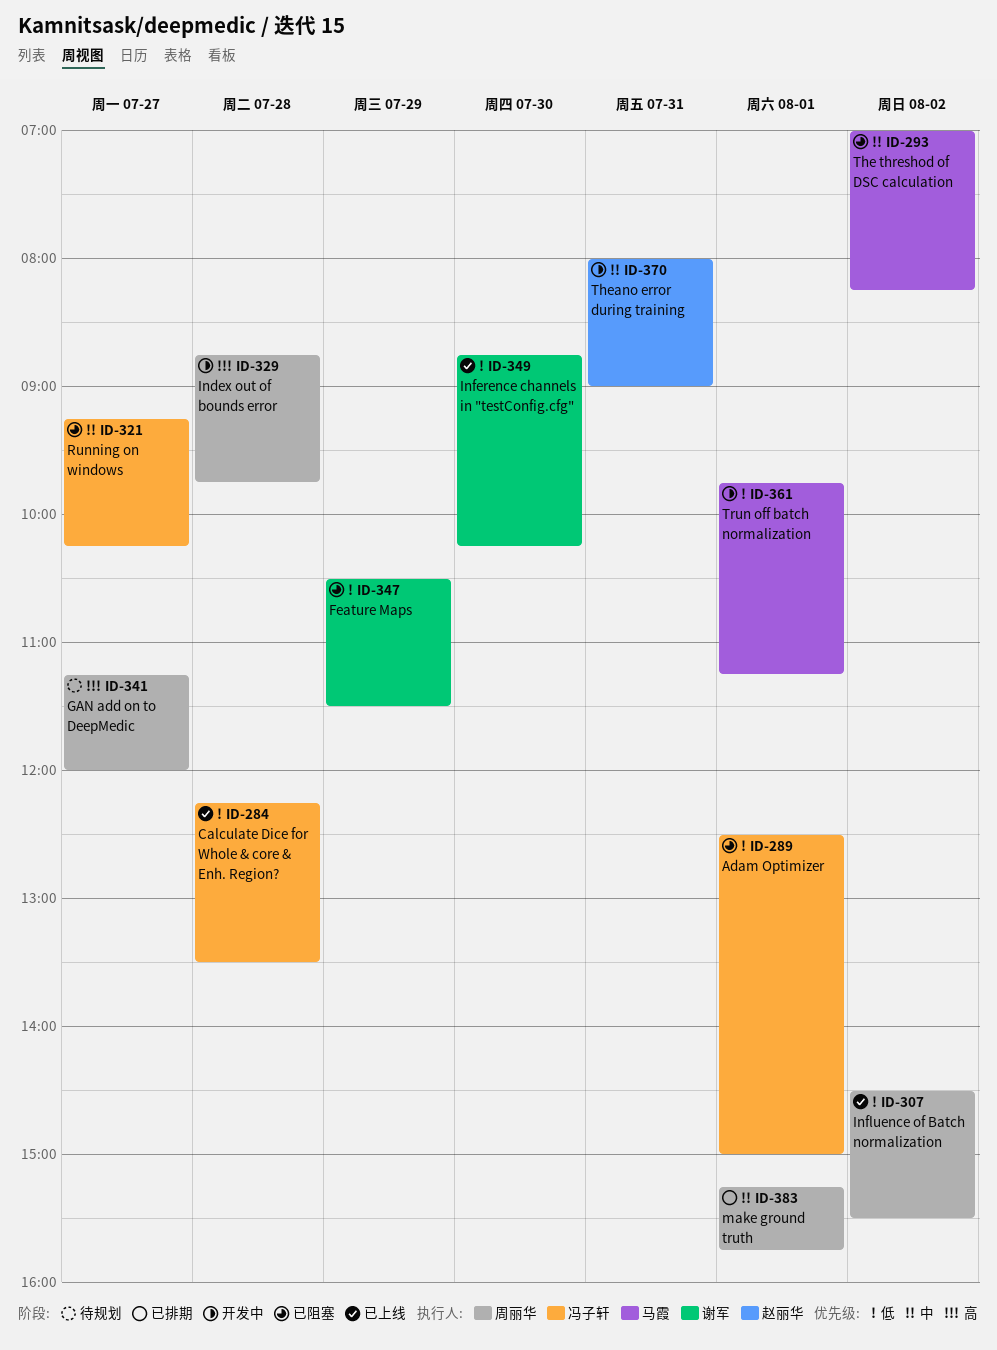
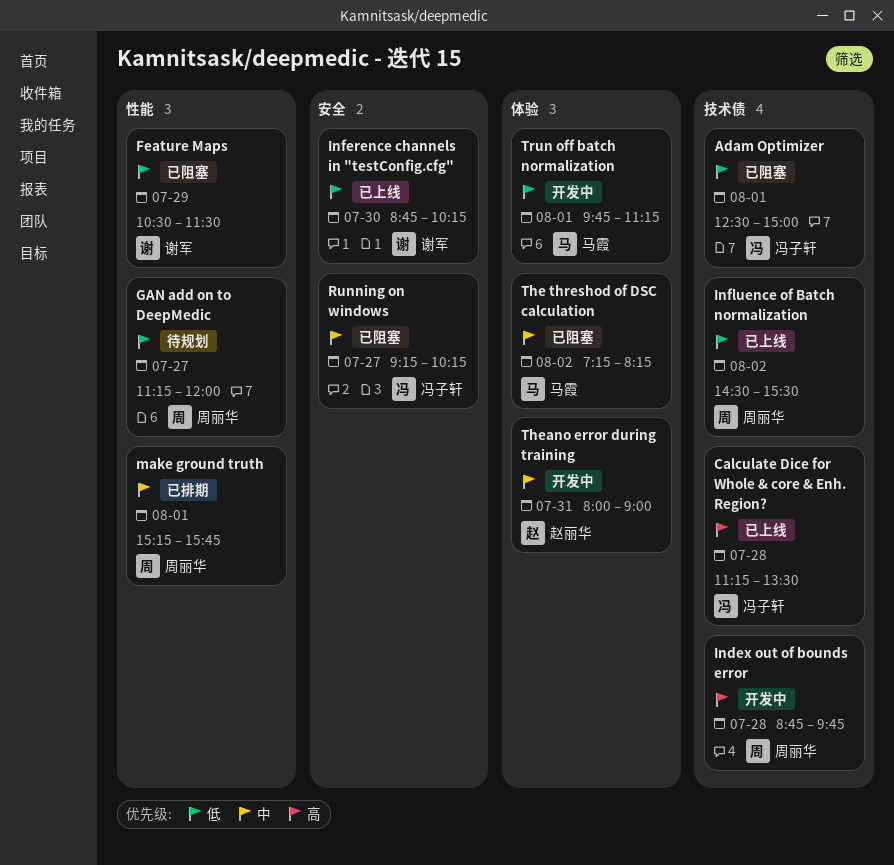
Calculate Dice for Whole & core & Enh. Region?, priority: 低 -> 高
Calculate Dice for Whole & core & Enh. Region?, begins: 12:15 -> 11:15
GAN add on to DeepMedic, priority: 高 -> 低
The threshod of DSC calculation, begins: 07:00 -> 07:15

